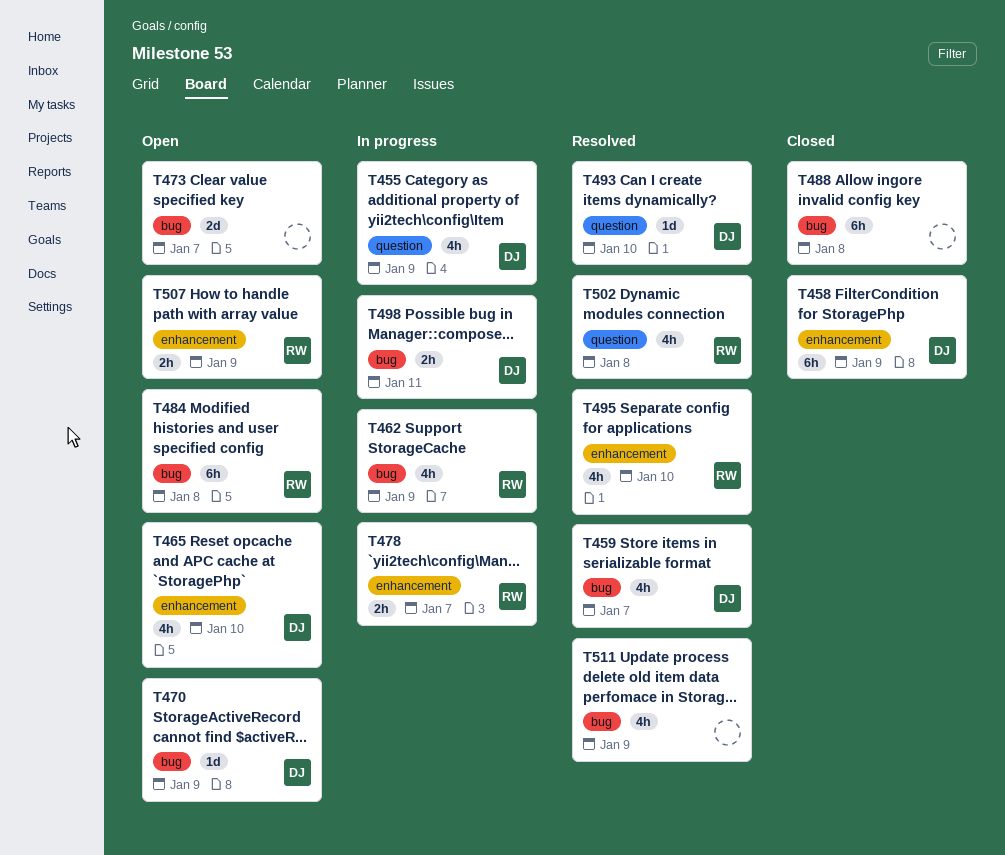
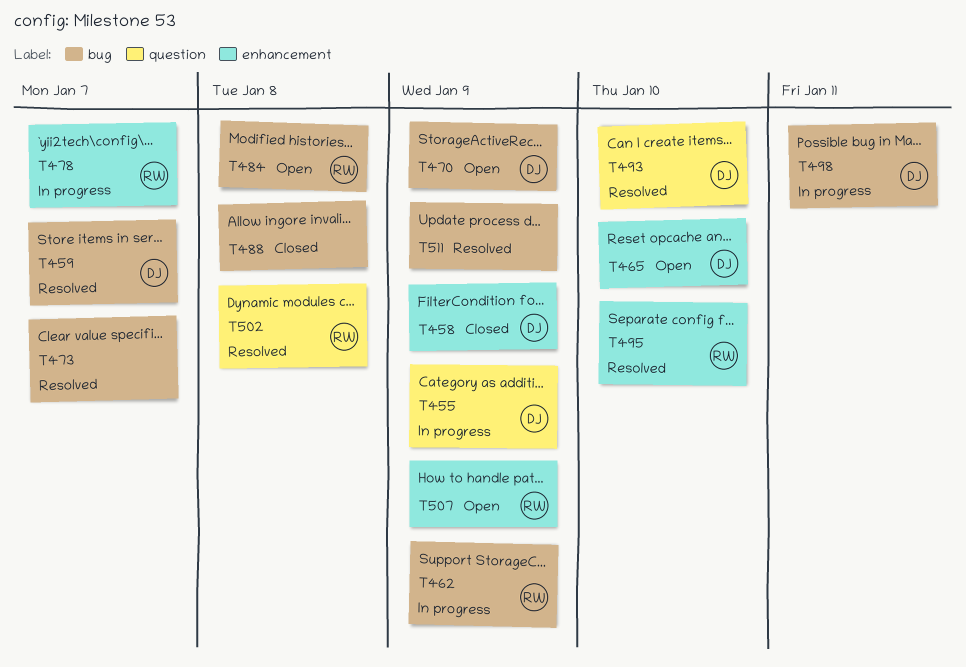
T473, status: Open -> Resolved

